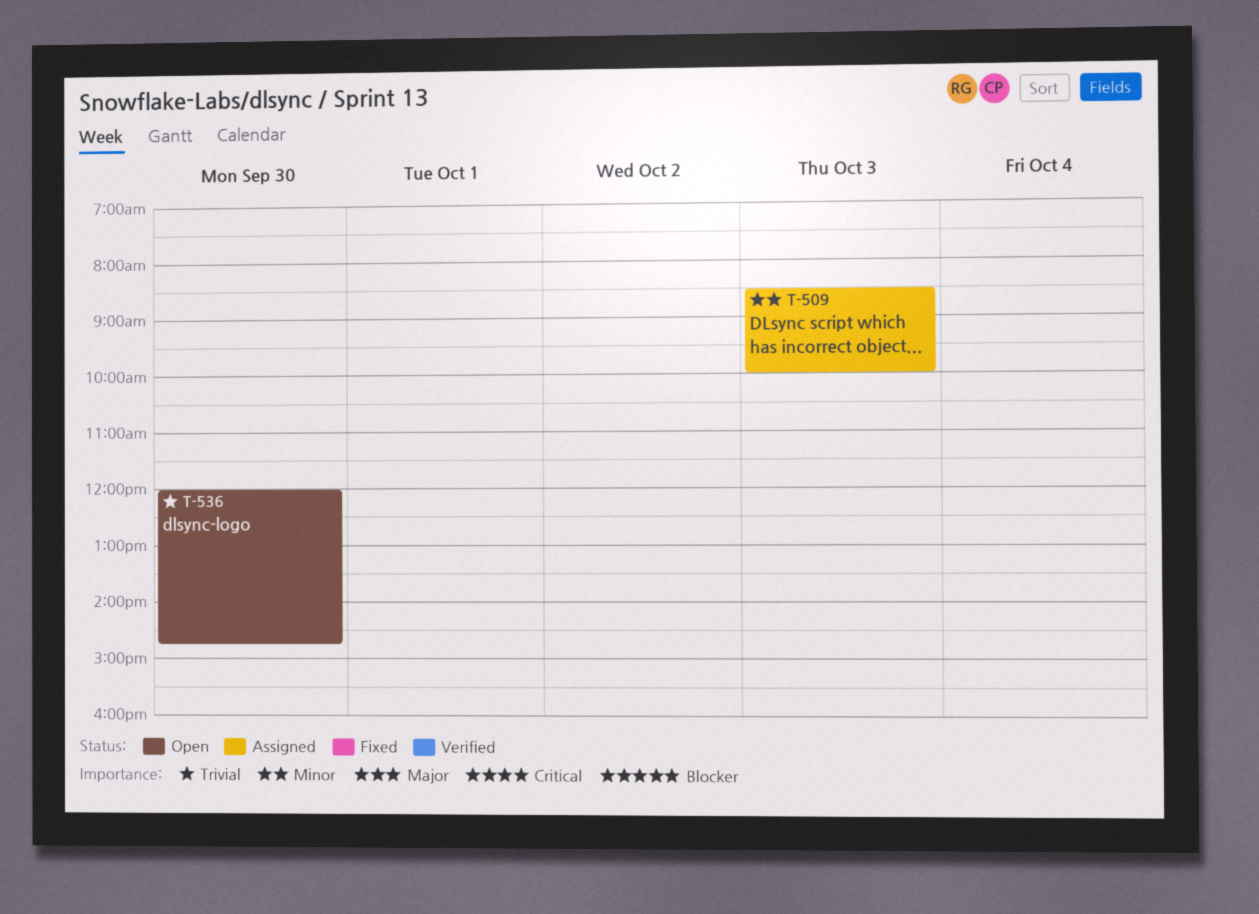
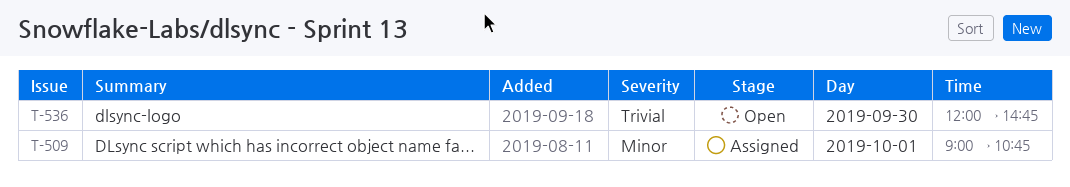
T-509, day: Oct 3 -> Oct 1
T-509, begins: 08:30 -> 09:00
T-509, ends: 10:00 -> 10:45

